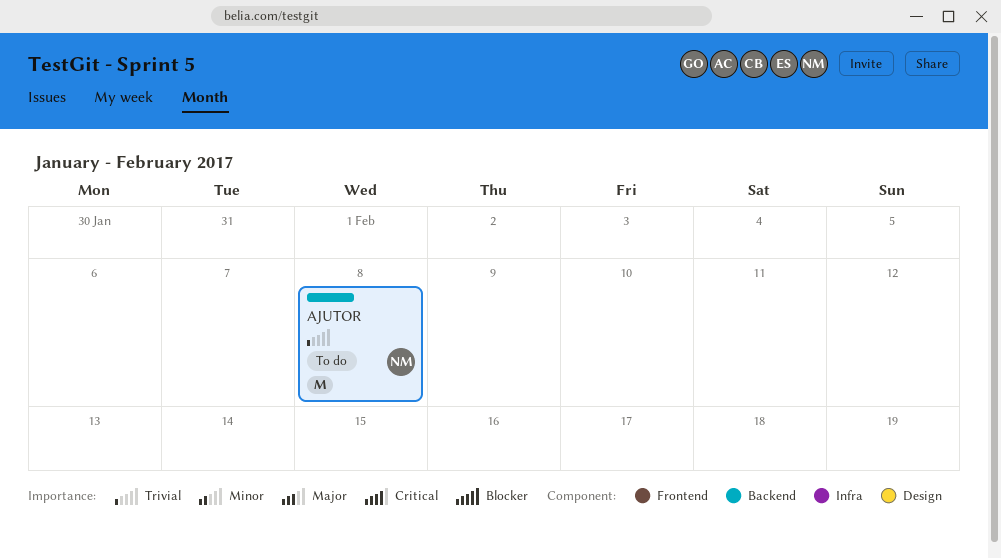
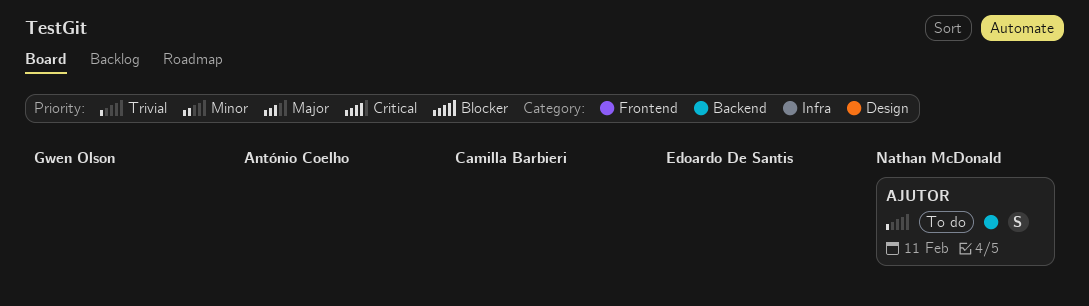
AJUTOR, estimate: M -> S
AJUTOR, due: Feb 8 -> Feb 11

